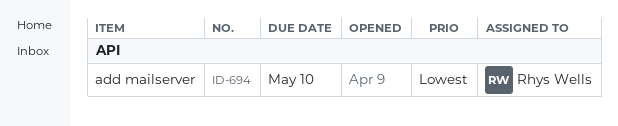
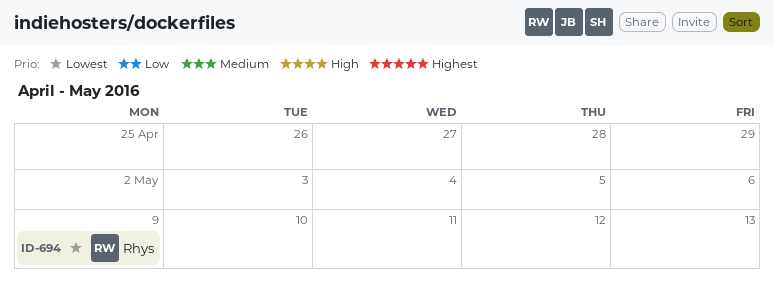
ID-694, due: May 10 -> May 9

